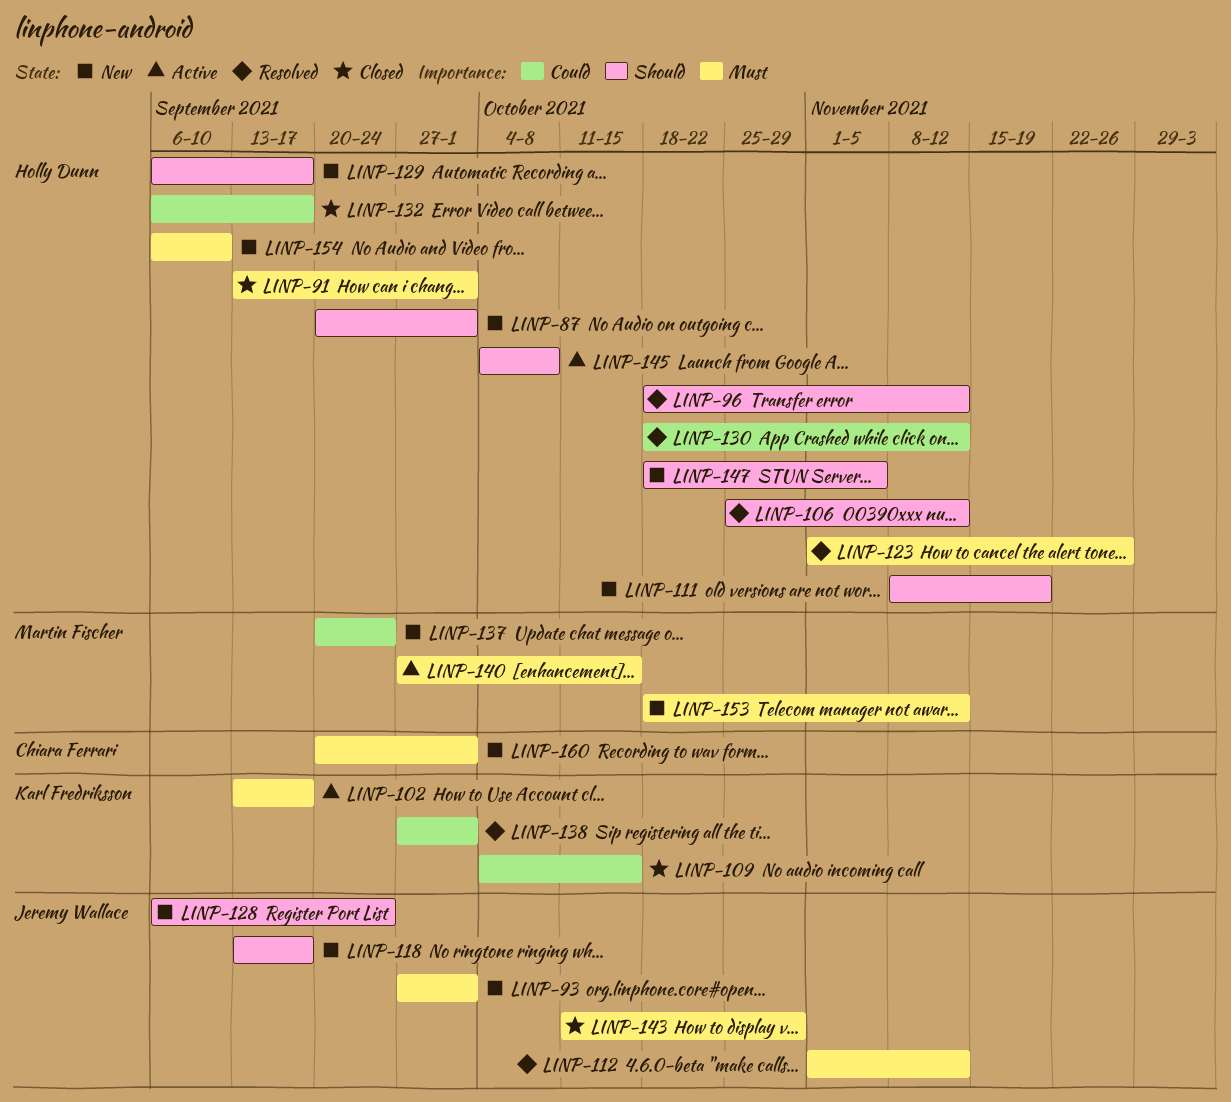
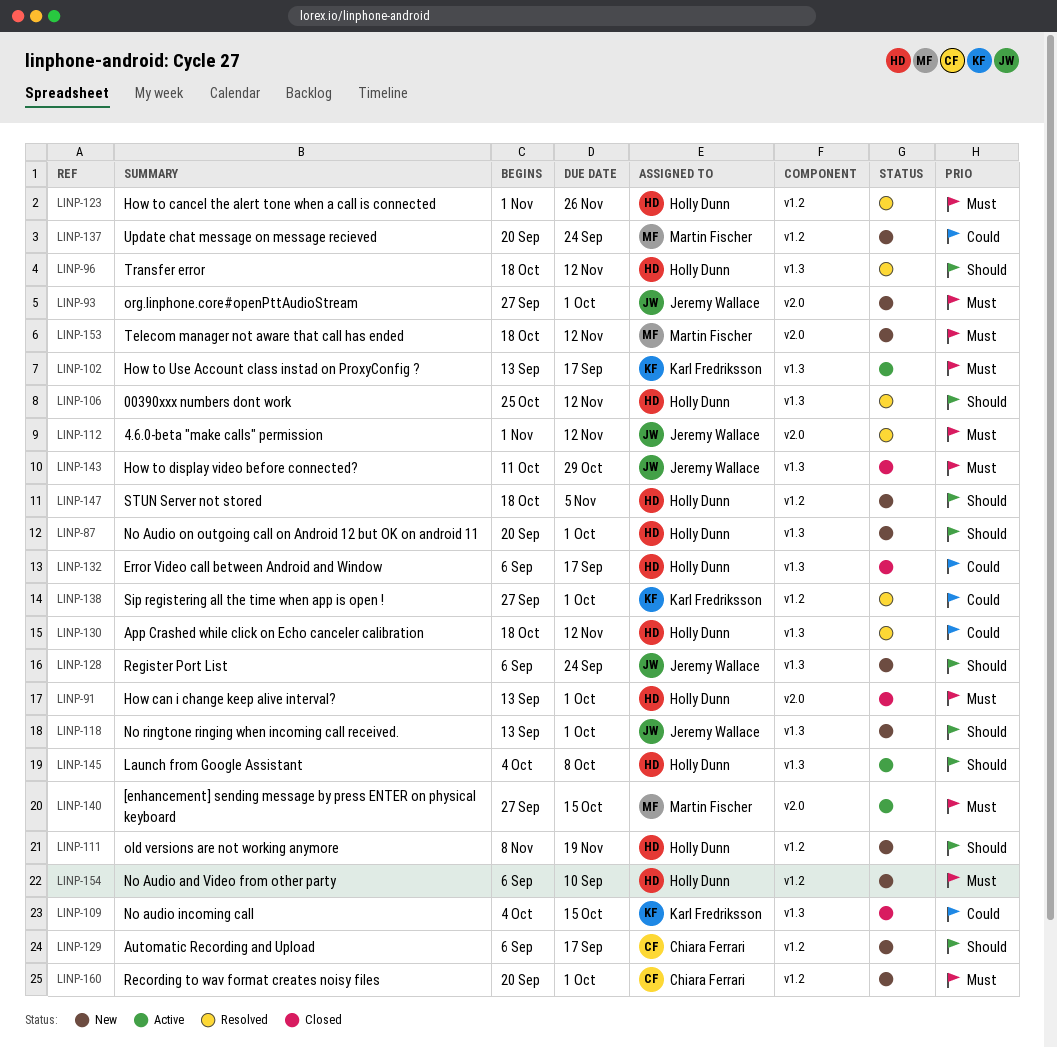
LINP-118, due: Sep 17 -> Oct 1
LINP-129, owner: Holly Dunn -> Chiara Ferrari

